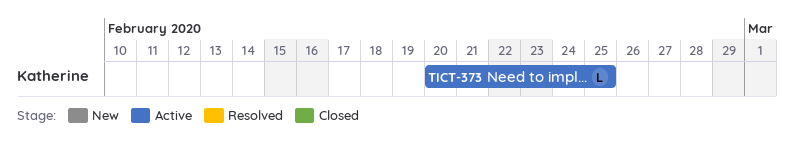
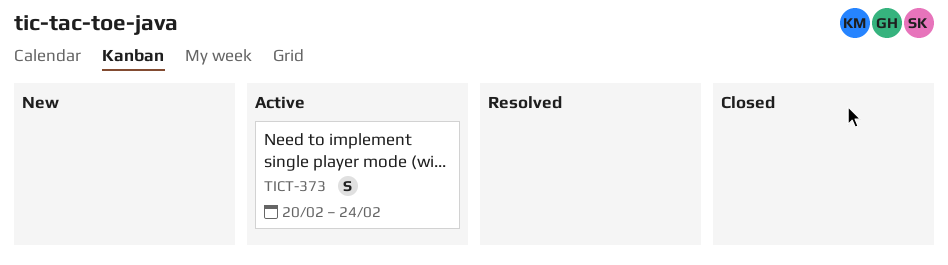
TICT-373, estimate: L -> S
TICT-373, due: Feb 25 -> Feb 24

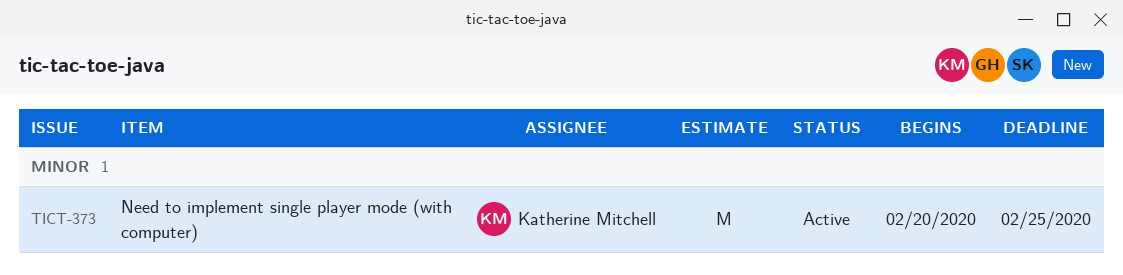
TICT-373, estimate: S -> M
TICT-373, due: Feb 24 -> Feb 25

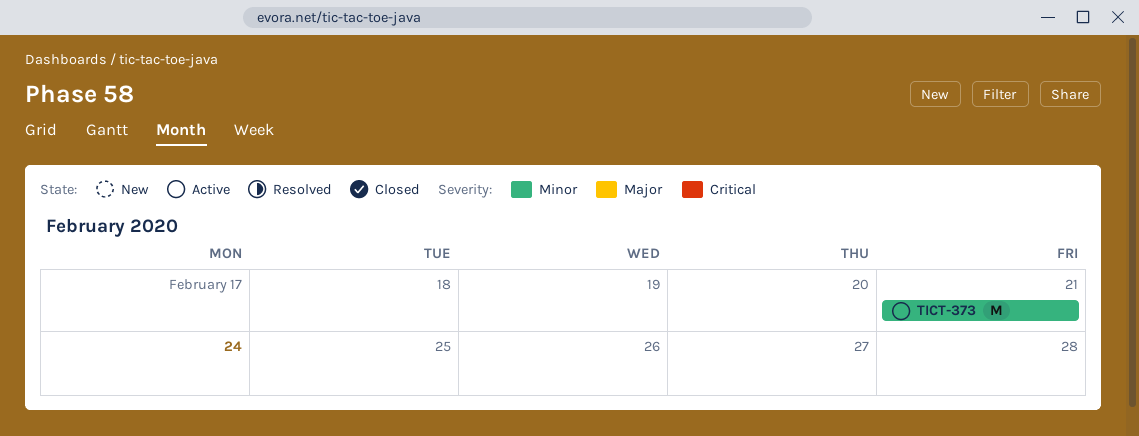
TICT-373, start: Feb 20 -> Feb 21
TICT-373, due: Feb 25 -> Feb 21

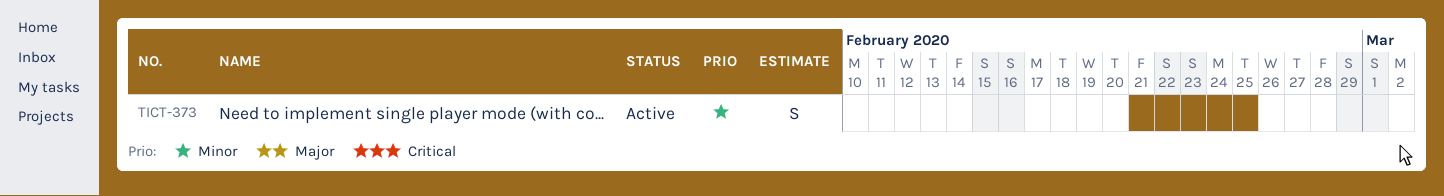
TICT-373, estimate: M -> S
TICT-373, due: Feb 21 -> Feb 25

